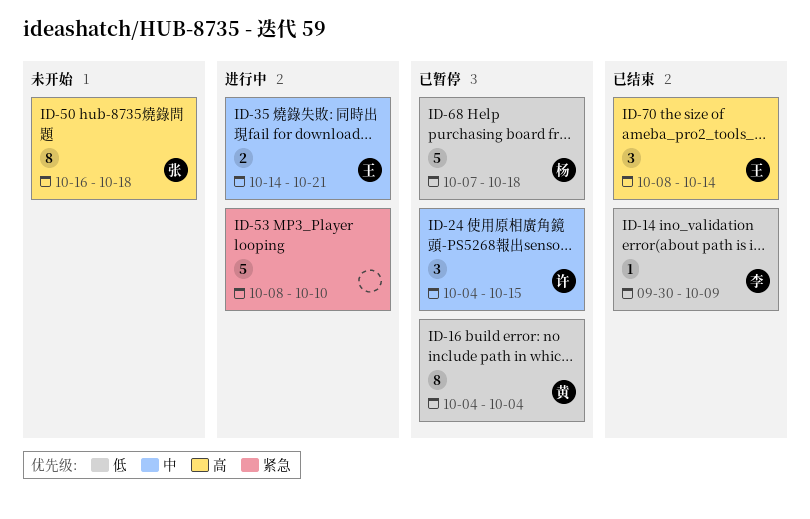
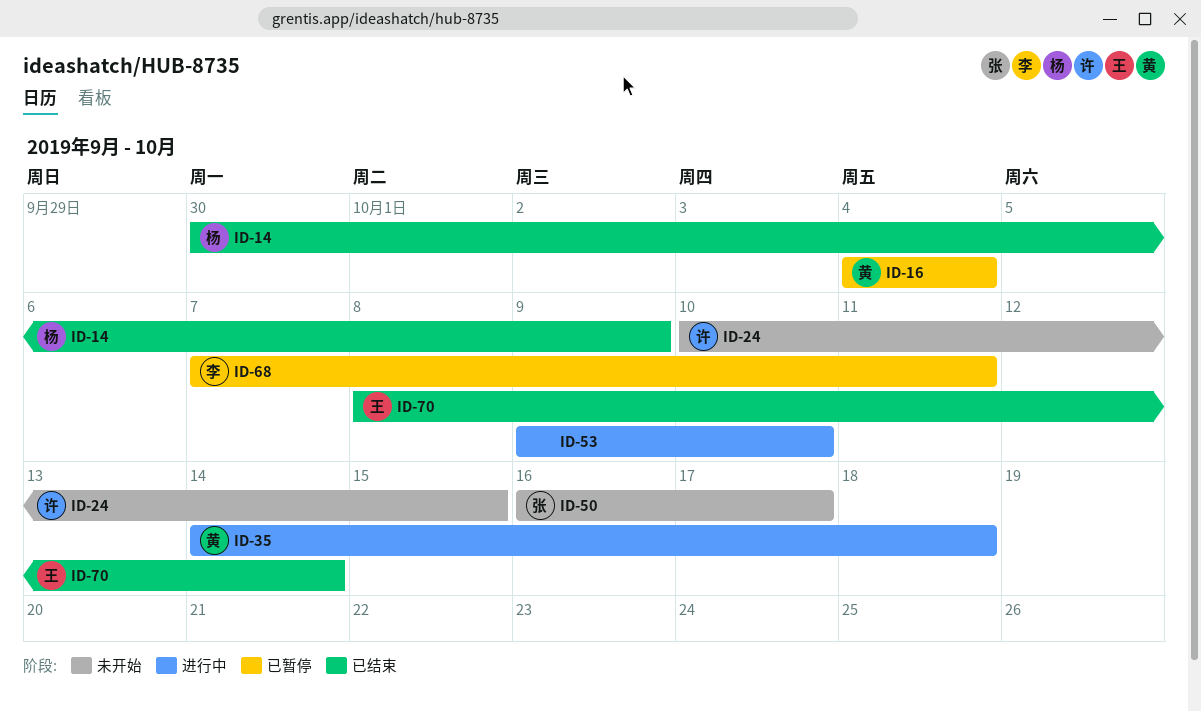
ID-14, owner: 李 -> 杨
ID-24, status: 已暂停 -> 未开始
ID-24, start: Oct 4 -> Oct 10
ID-35, owner: 王 -> 黄
ID-35, due: Oct 21 -> Oct 18
ID-50, due: Oct 18 -> Oct 17
ID-53, start: Oct 8 -> Oct 9
ID-68, owner: 杨 -> 李
ID-68, due: Oct 18 -> Oct 11

